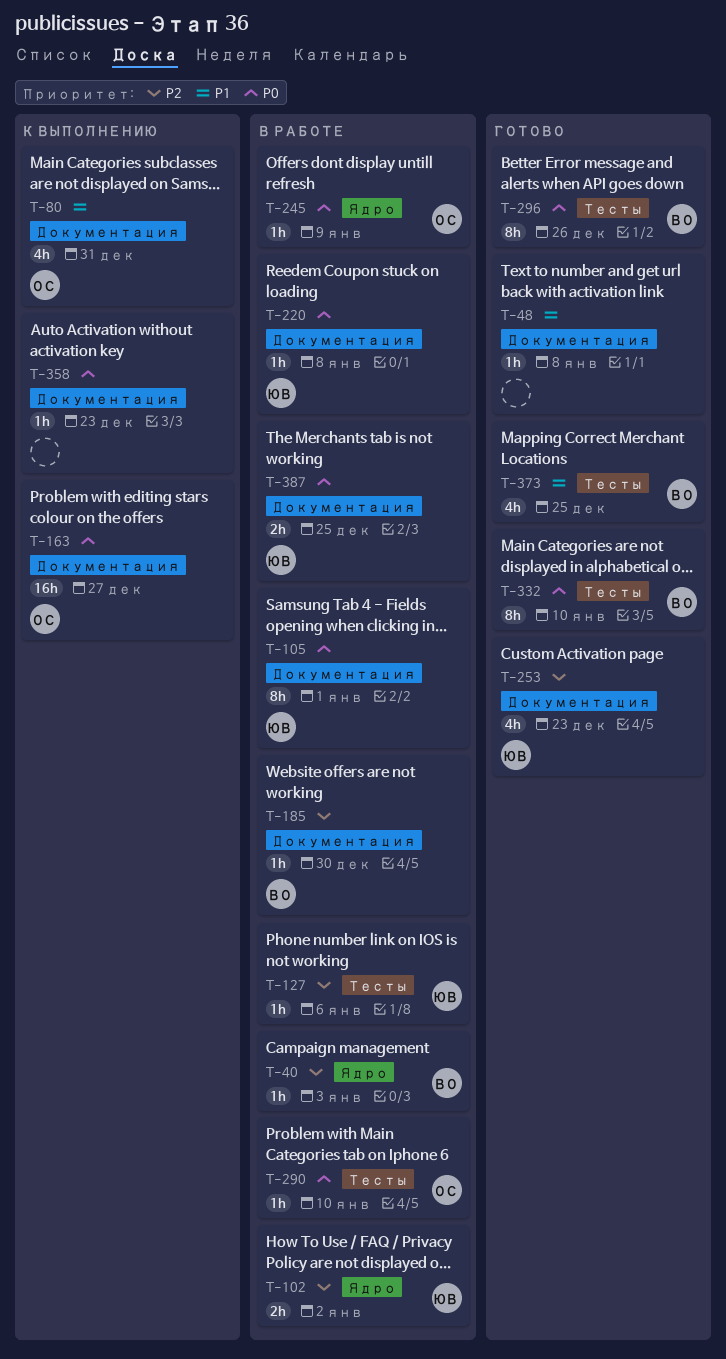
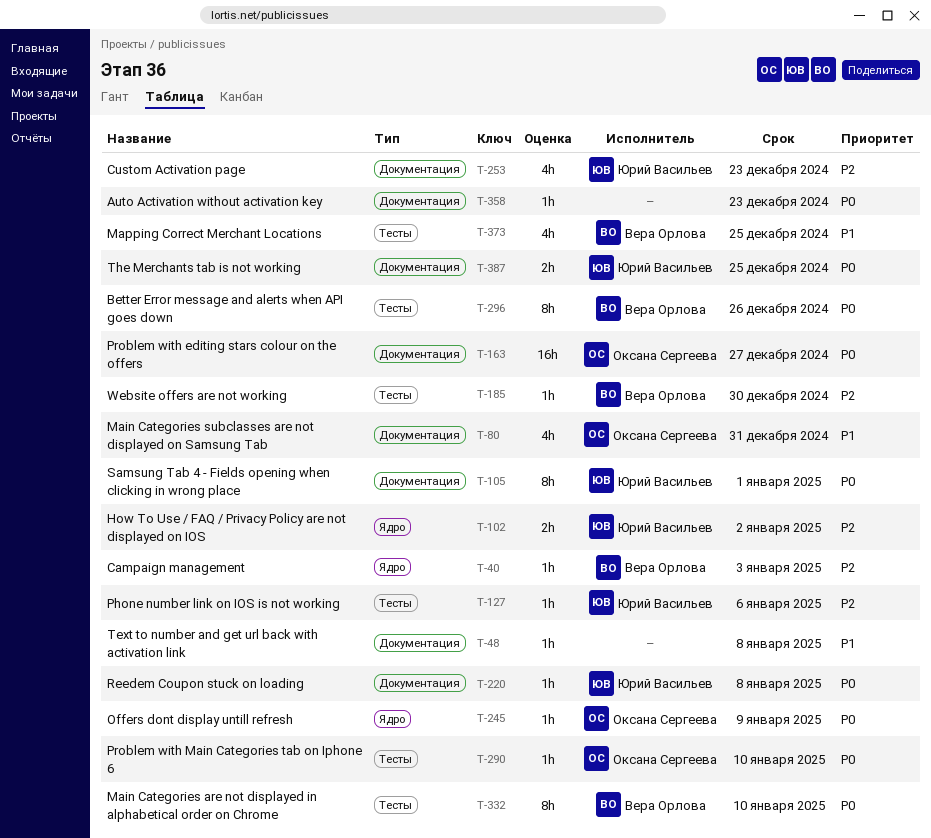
T-185, label: Документация -> Тесты

